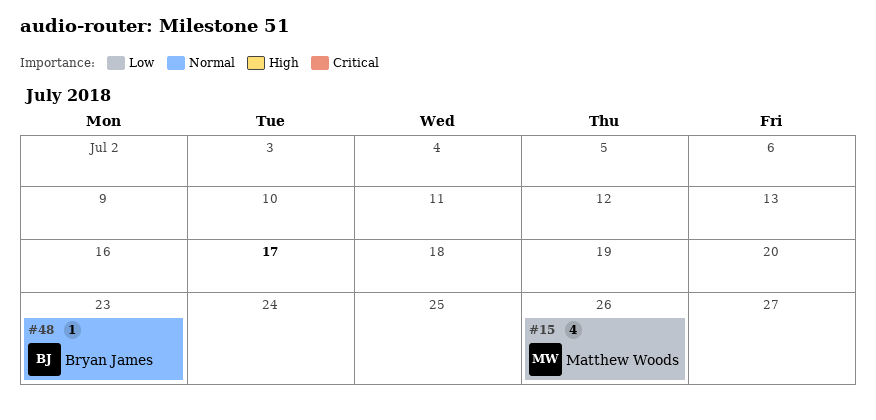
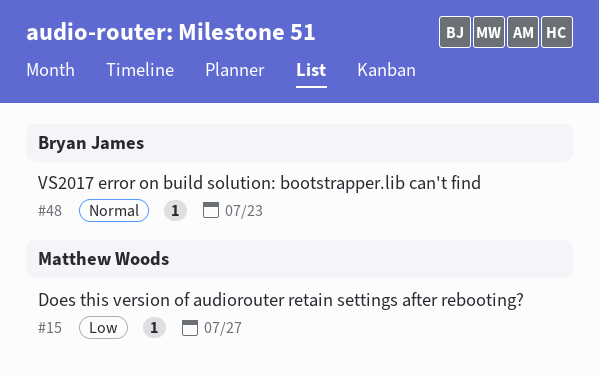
#15, estimate: 4 -> 1
#15, due: Jul 26 -> Jul 27

